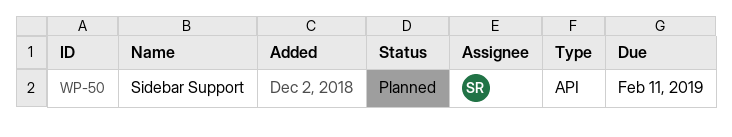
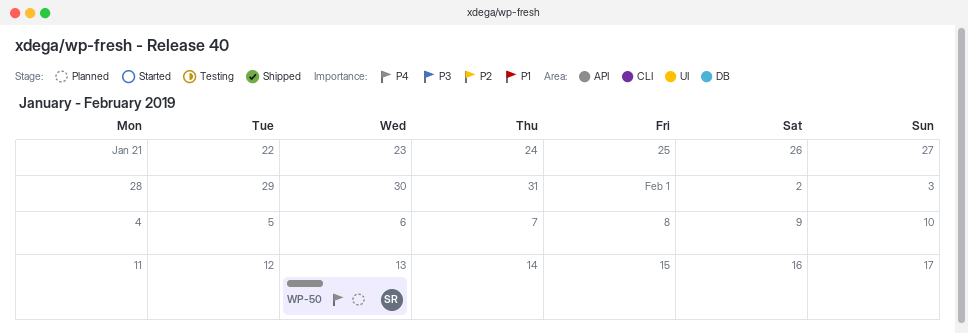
WP-50, due: Feb 11 -> Feb 13

